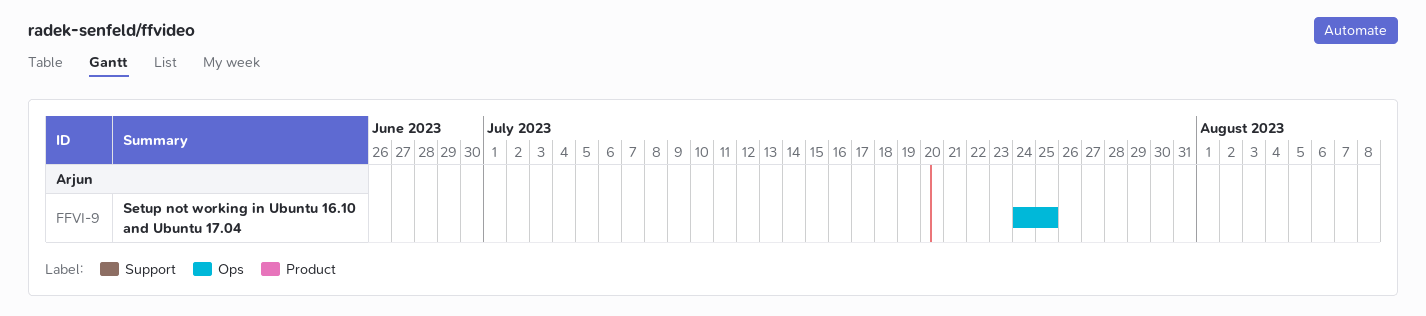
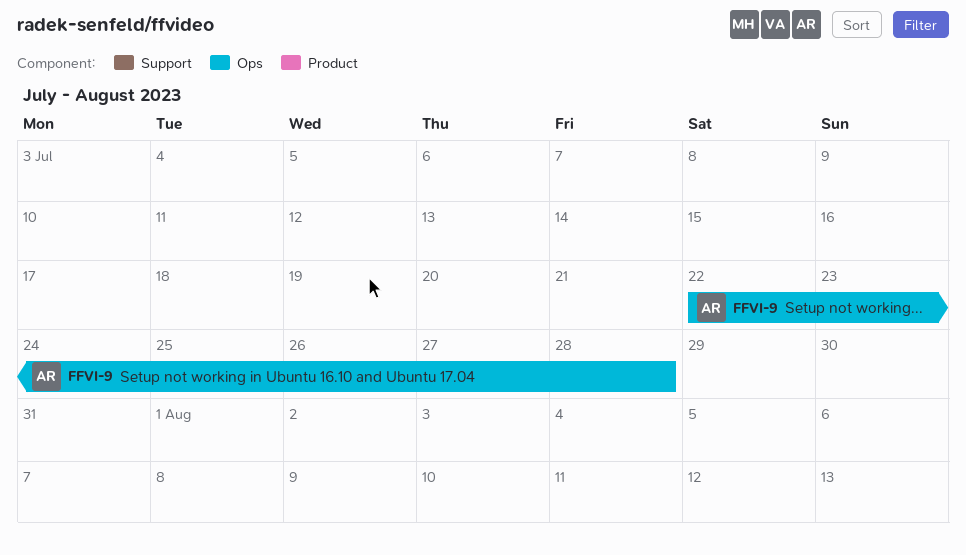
FFVI-9, start: Jul 24 -> Jul 22
FFVI-9, due: Jul 25 -> Jul 28

